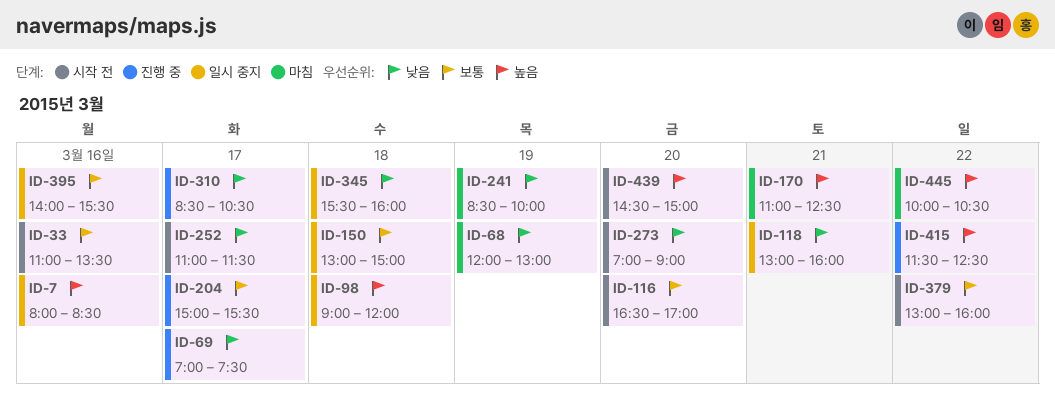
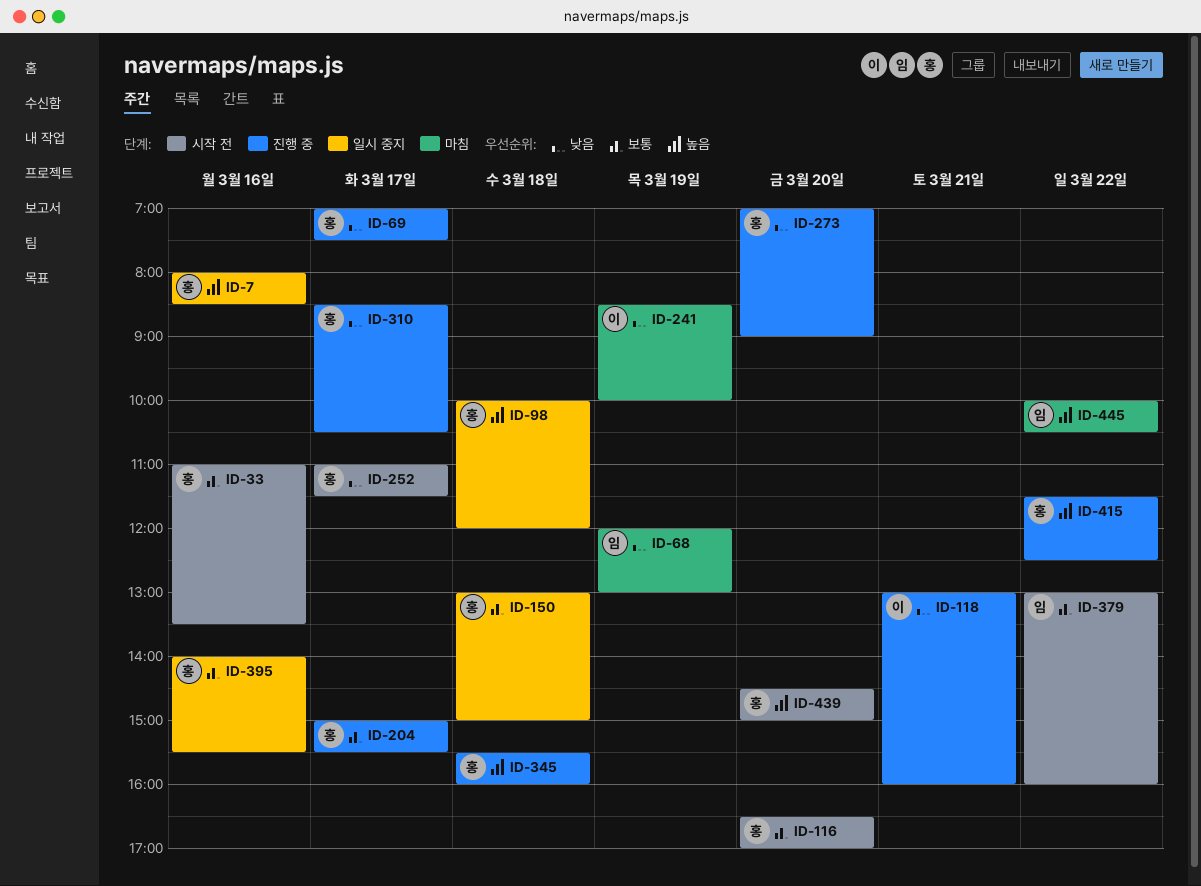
ID-98, begins: 09:00 -> 10:00
ID-118, status: 일시 중지 -> 진행 중
ID-170: present -> none
ID-273, status: 시작 전 -> 진행 중
ID-345, status: 일시 중지 -> 진행 중
ID-345, priority: 낮음 -> 높음

